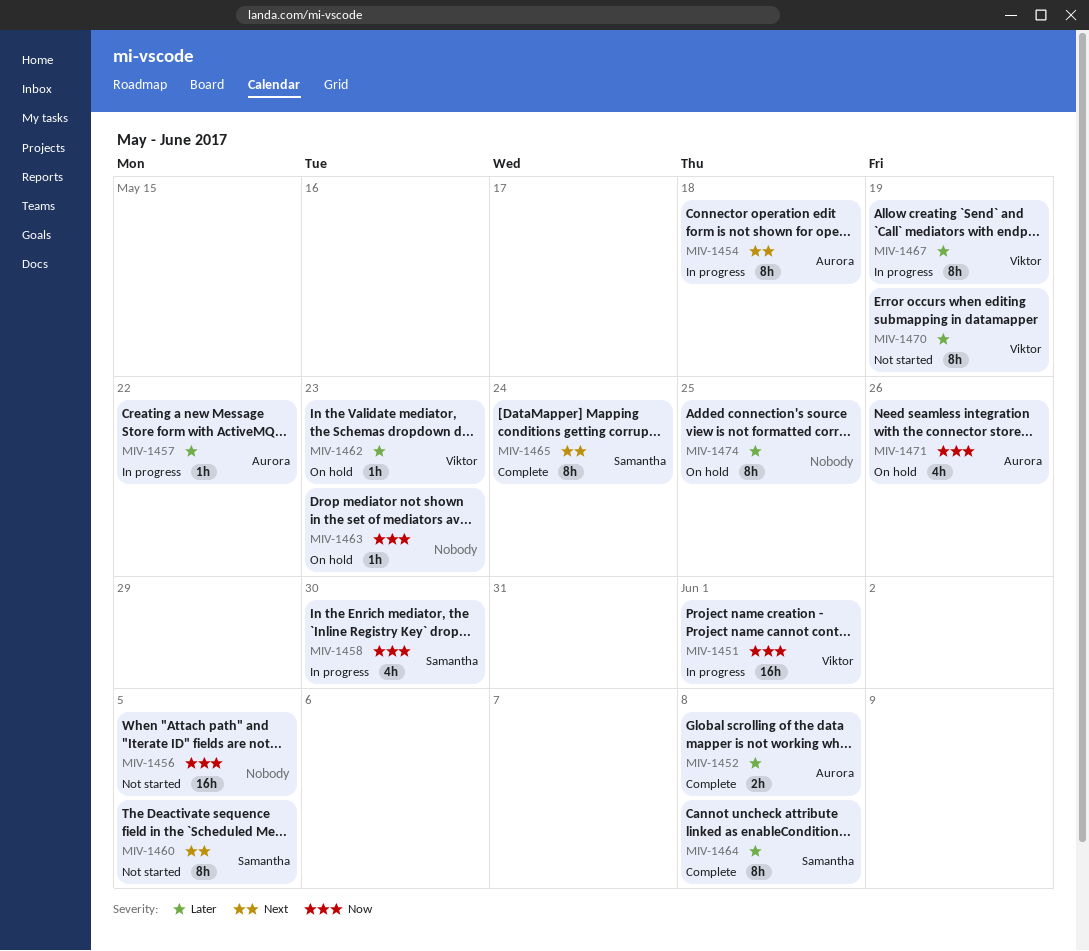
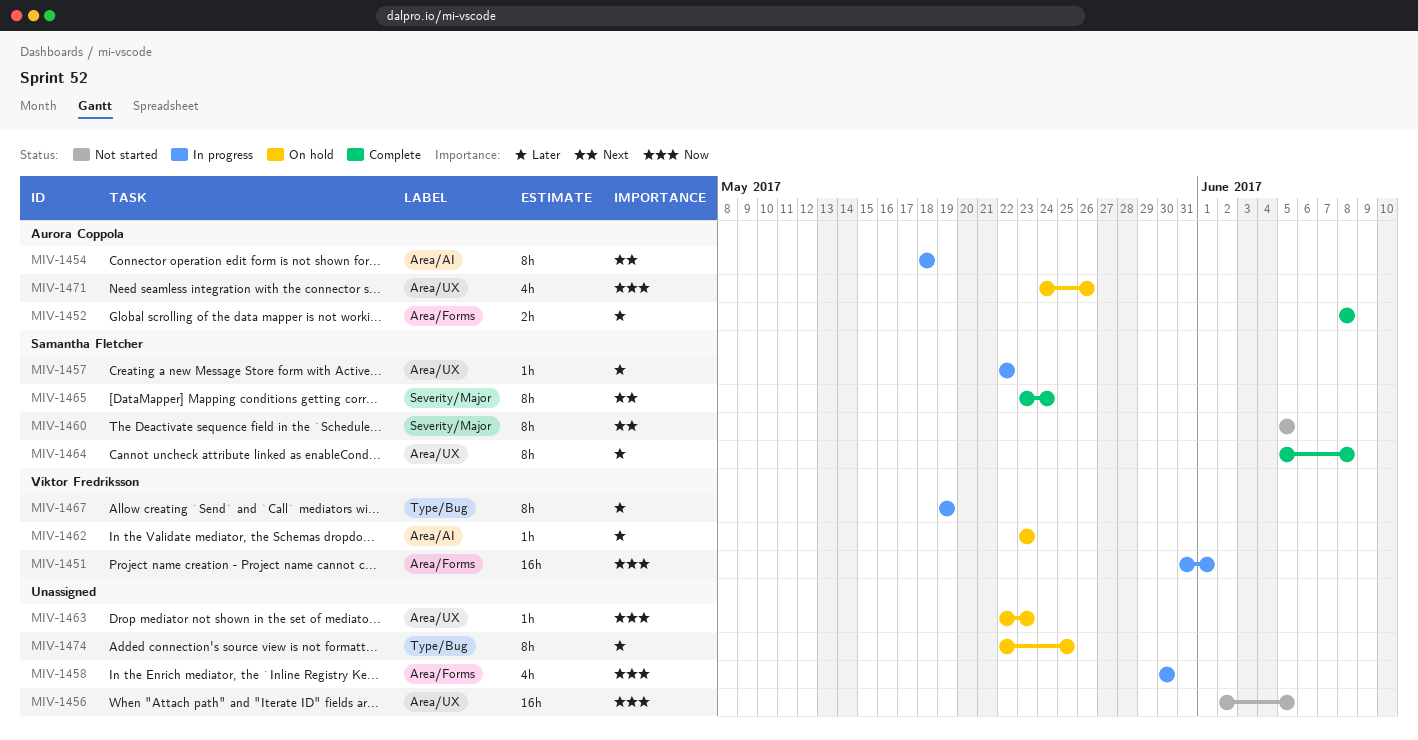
MIV-1457, owner: Aurora Coppola -> Samantha Fletcher
MIV-1458, owner: Samantha Fletcher -> none
MIV-1470: present -> none

